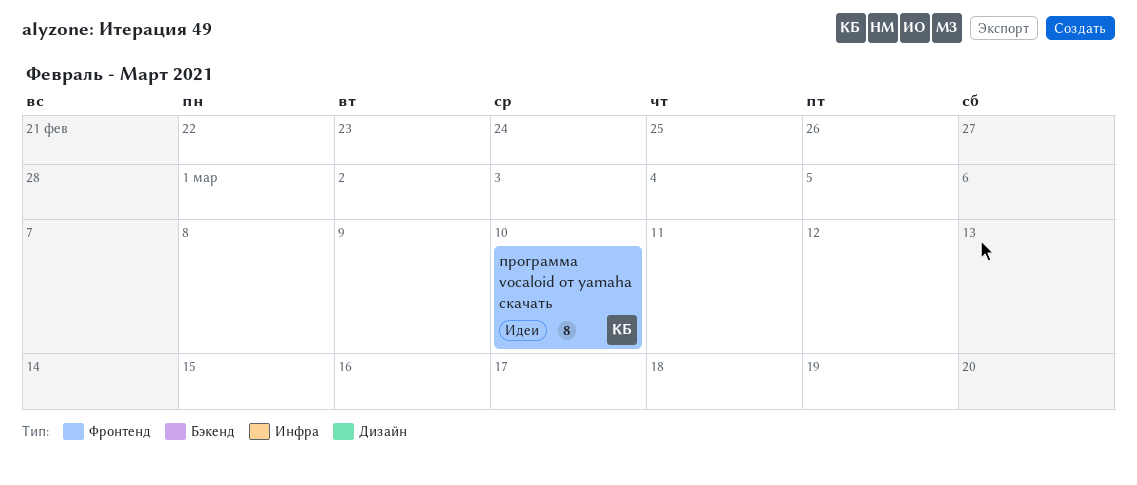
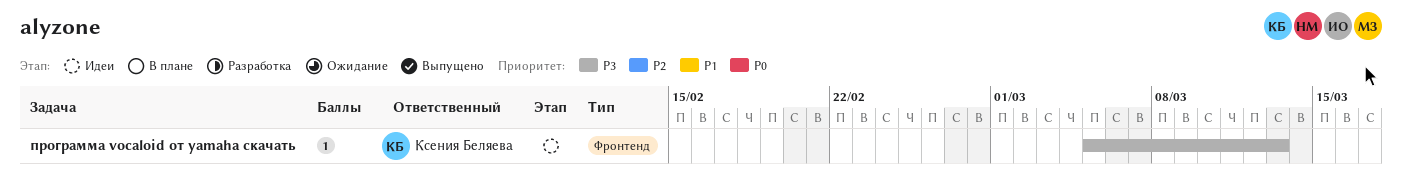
программа vocaloid от yamaha скачать, estimate: 8 -> 1
программа vocaloid от yamaha скачать, due: Mar 10 -> Mar 13

